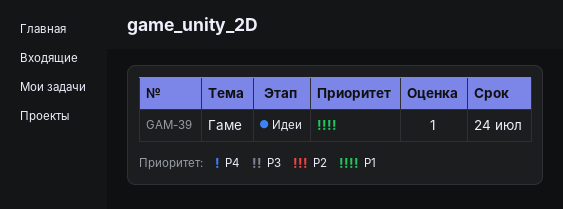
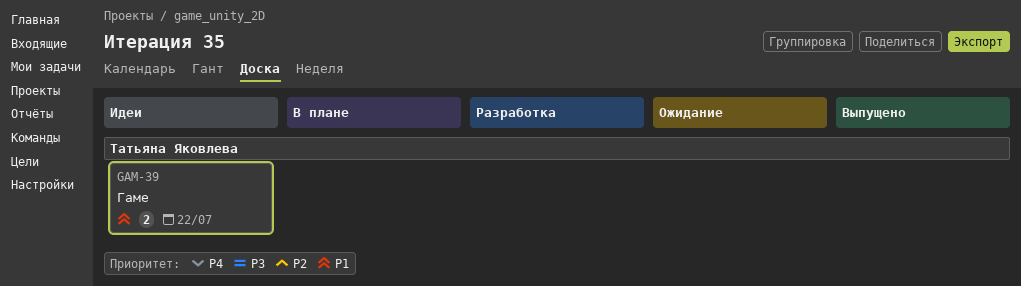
GAM-39, estimate: 1 -> 2
GAM-39, due: Jul 24 -> Jul 22

